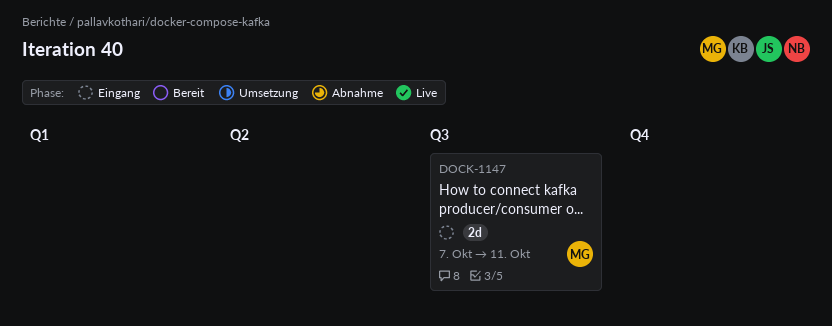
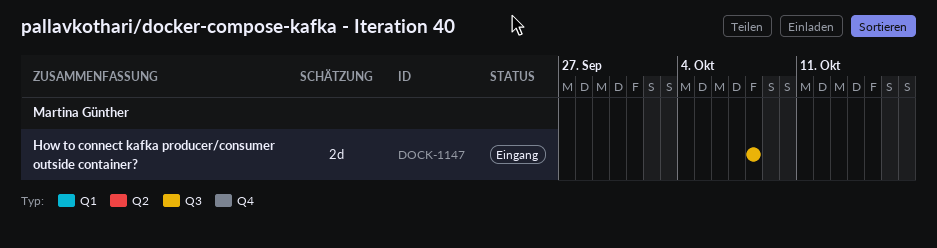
DOCK-1147, start: Oct 7 -> Oct 8
DOCK-1147, due: Oct 11 -> Oct 8

